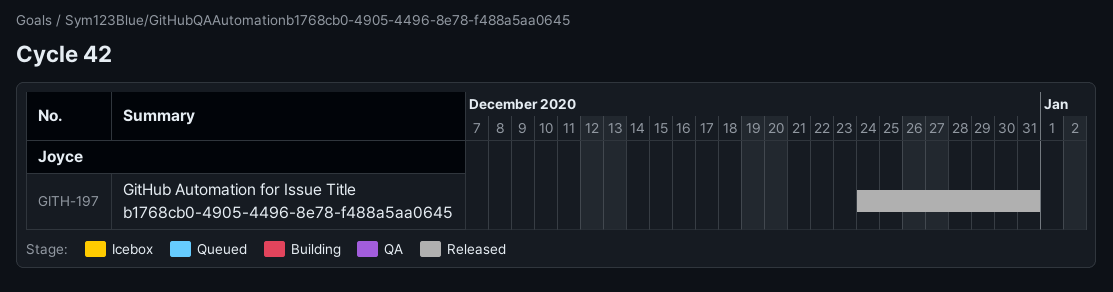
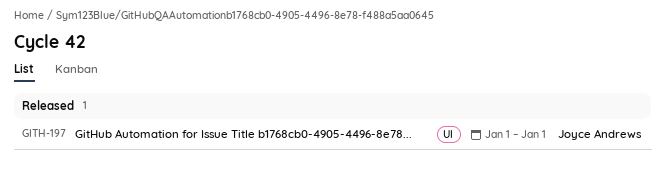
GITH-197, start: Dec 24 -> Jan 1
GITH-197, due: Dec 31 -> Jan 1

